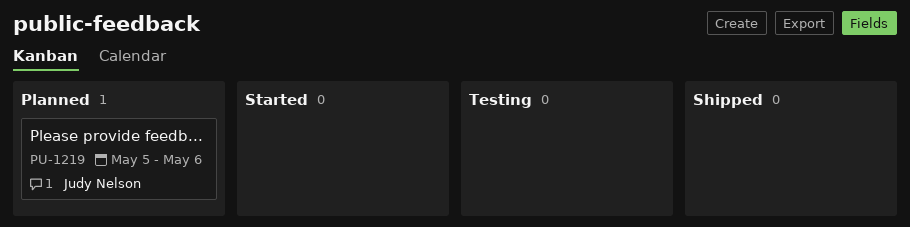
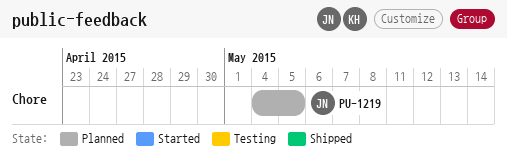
PU-1219, start: May 5 -> May 4
PU-1219, due: May 6 -> May 5

